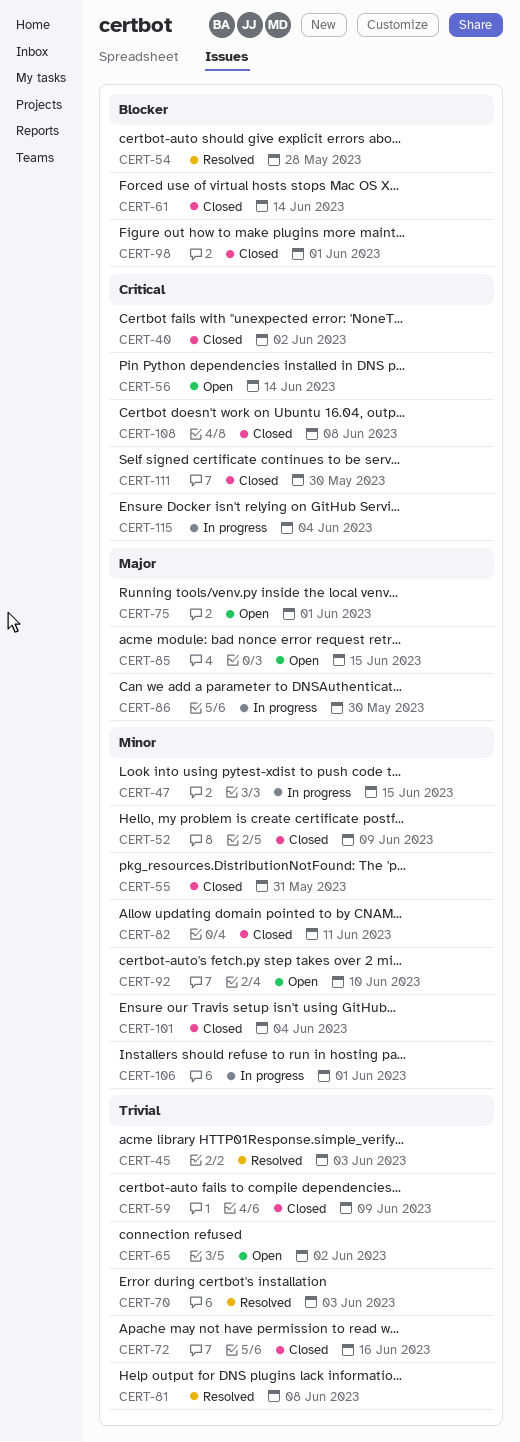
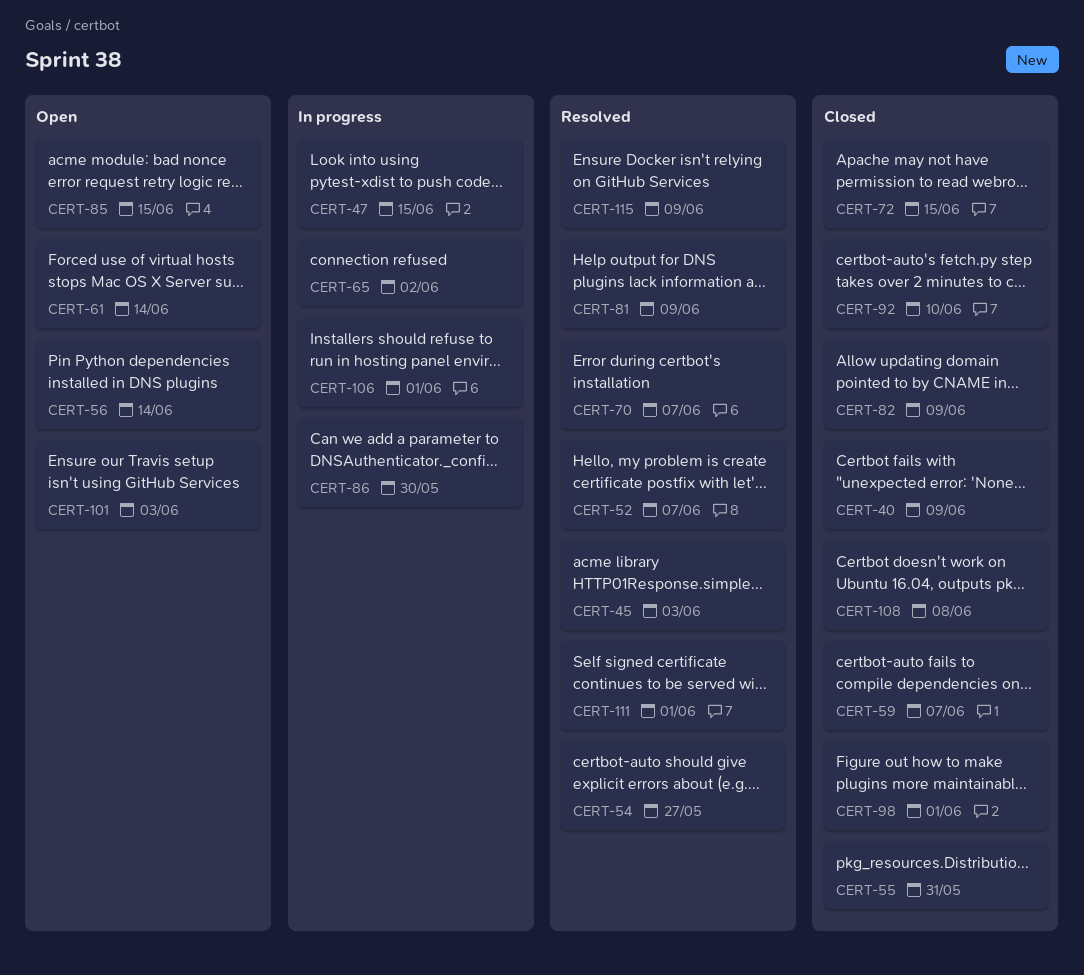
CERT-40, due: Jun 2 -> Jun 9
CERT-52, status: Closed -> Resolved
CERT-52, due: Jun 9 -> Jun 7
CERT-54, due: May 28 -> May 27
CERT-59, due: Jun 9 -> Jun 7
CERT-61, status: Closed -> Open
CERT-65, status: Open -> In progress
CERT-70, due: Jun 3 -> Jun 7
CERT-72, due: Jun 16 -> Jun 15
CERT-75: present -> none
CERT-81, due: Jun 8 -> Jun 9
CERT-82, due: Jun 11 -> Jun 9
CERT-92, status: Open -> Closed
CERT-101, status: Closed -> Open
CERT-101, due: Jun 4 -> Jun 3
CERT-111, status: Closed -> Resolved
CERT-111, due: May 30 -> Jun 1
CERT-115, status: In progress -> Resolved
CERT-115, due: Jun 4 -> Jun 9

